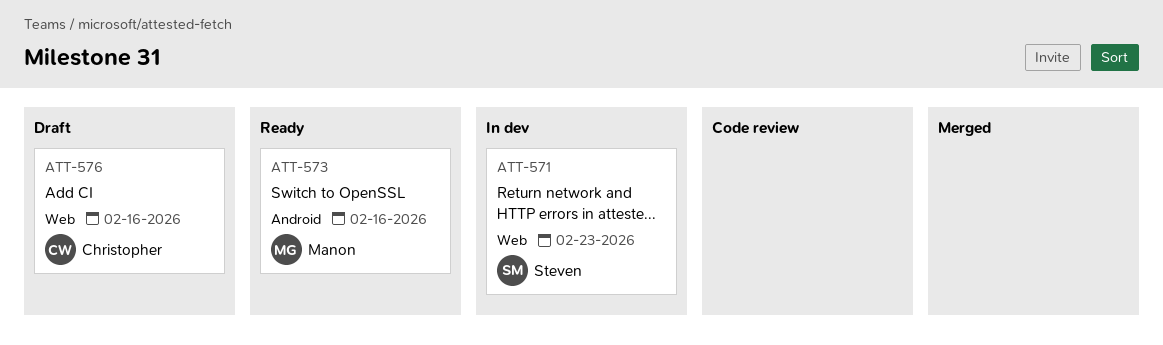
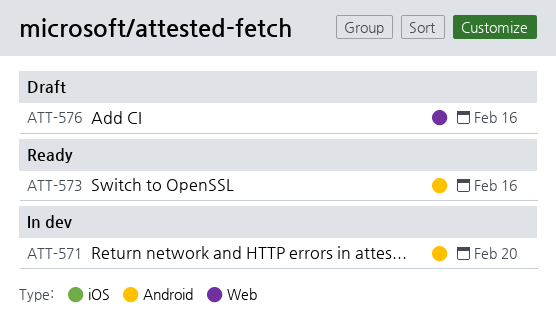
ATT-571, label: Web -> Android
ATT-571, due: Feb 23 -> Feb 20

